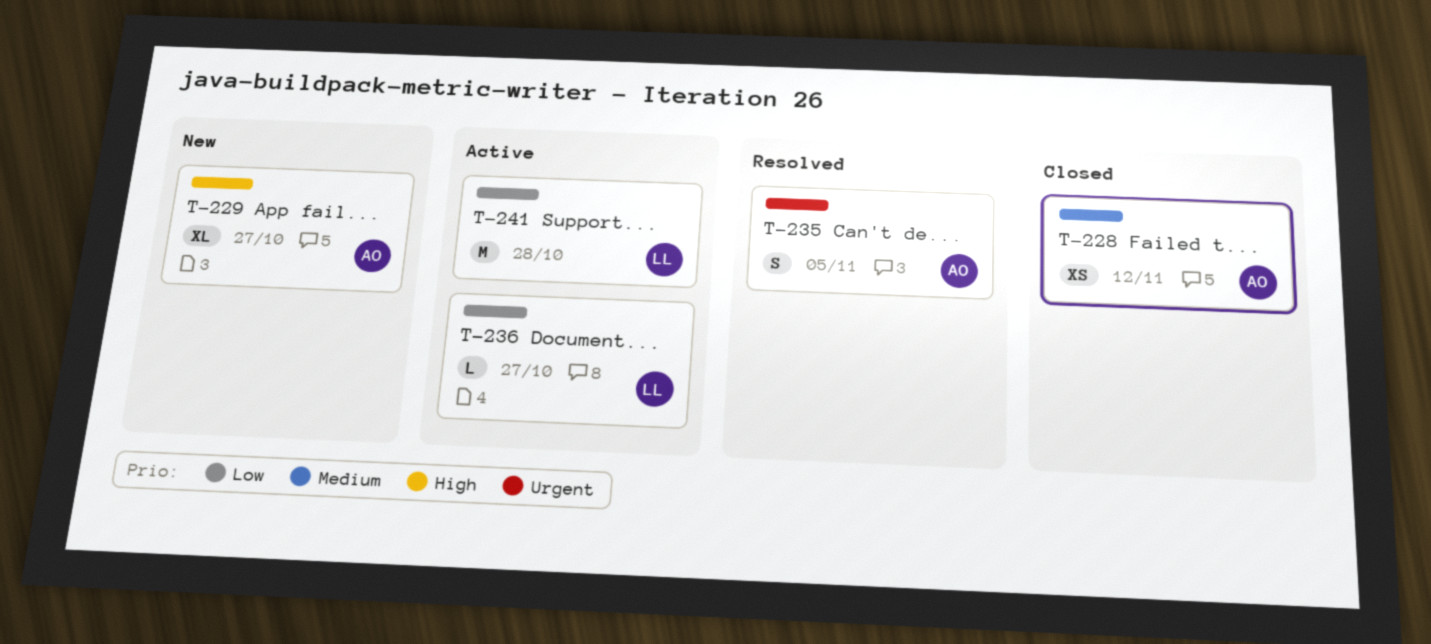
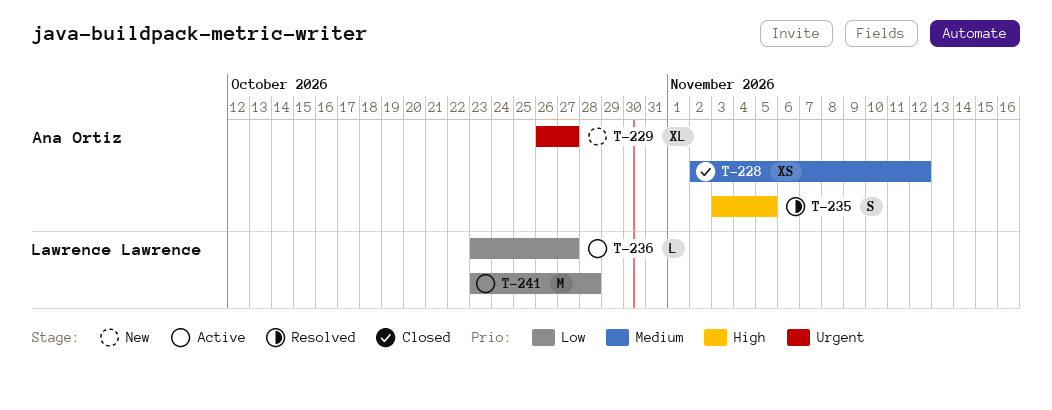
T-229, priority: High -> Urgent
T-235, priority: Urgent -> High

